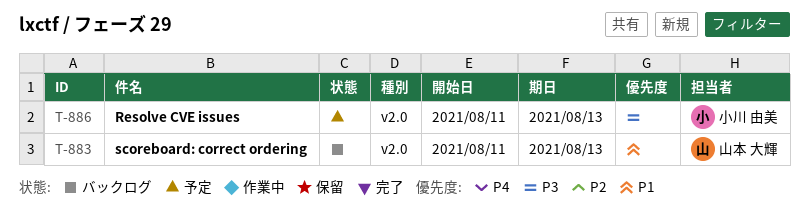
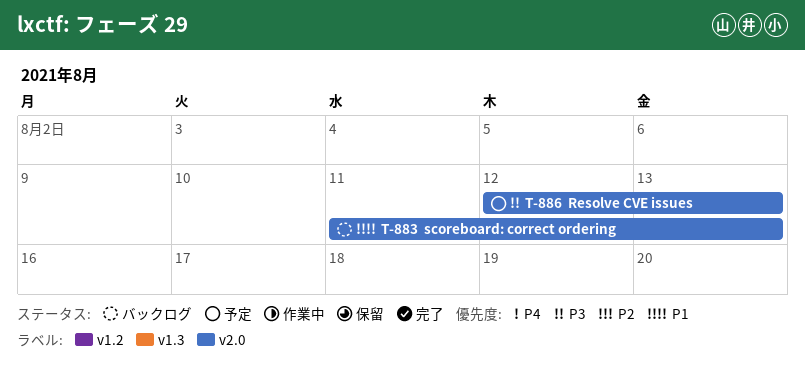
T-886, start: Aug 11 -> Aug 12

